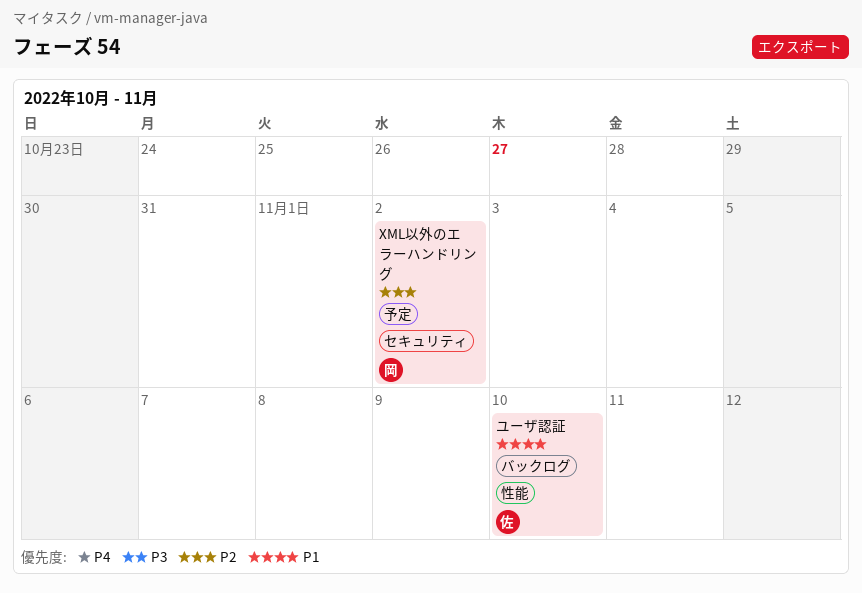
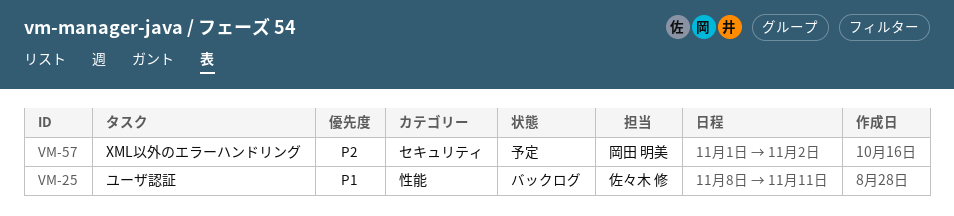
ユーザ認証, due: Nov 10 -> Nov 11

